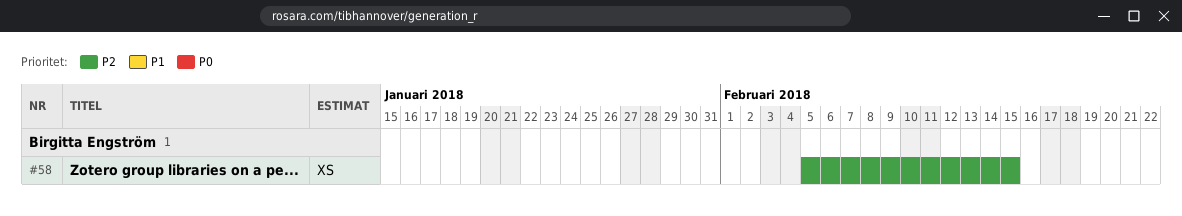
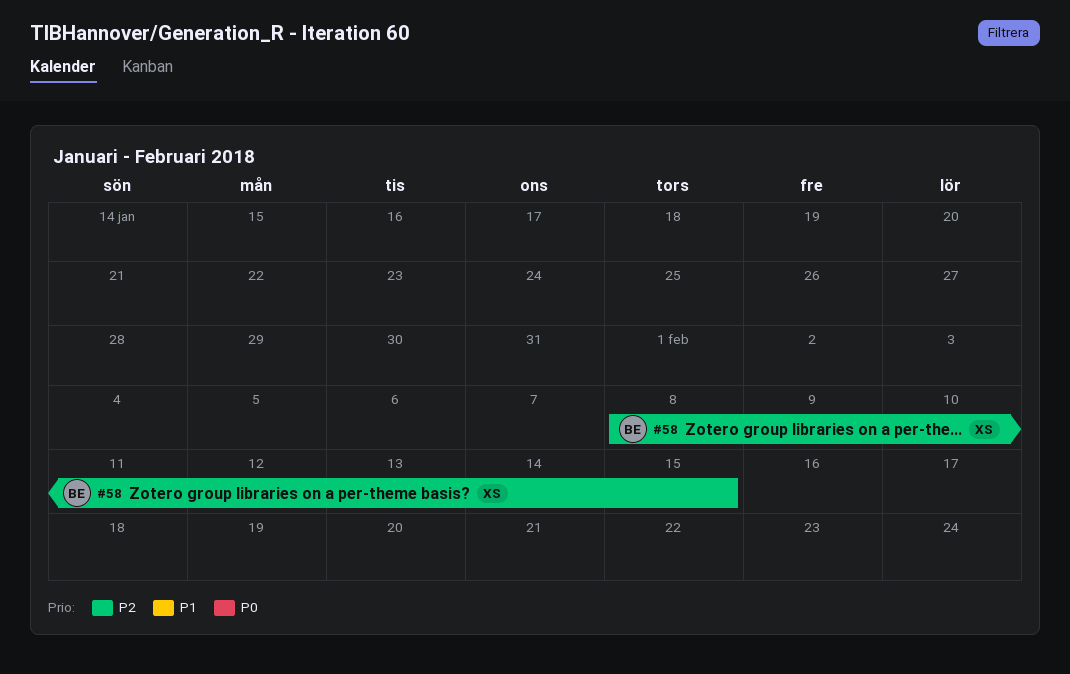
#58, start: Feb 5 -> Feb 8

